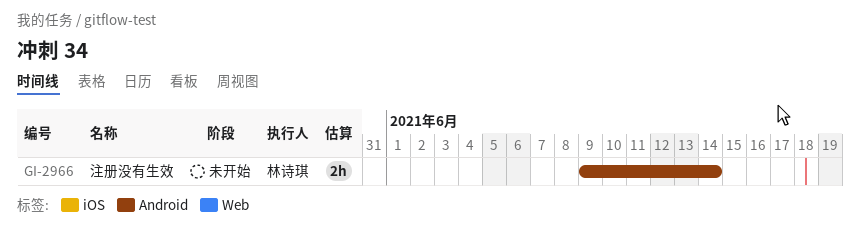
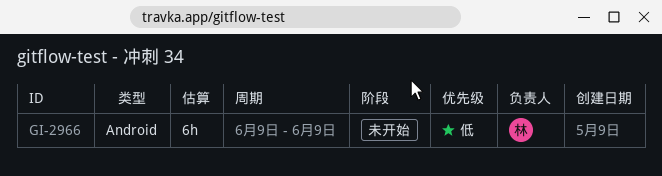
GI-2966, estimate: 2h -> 6h
GI-2966, due: Jun 14 -> Jun 9

